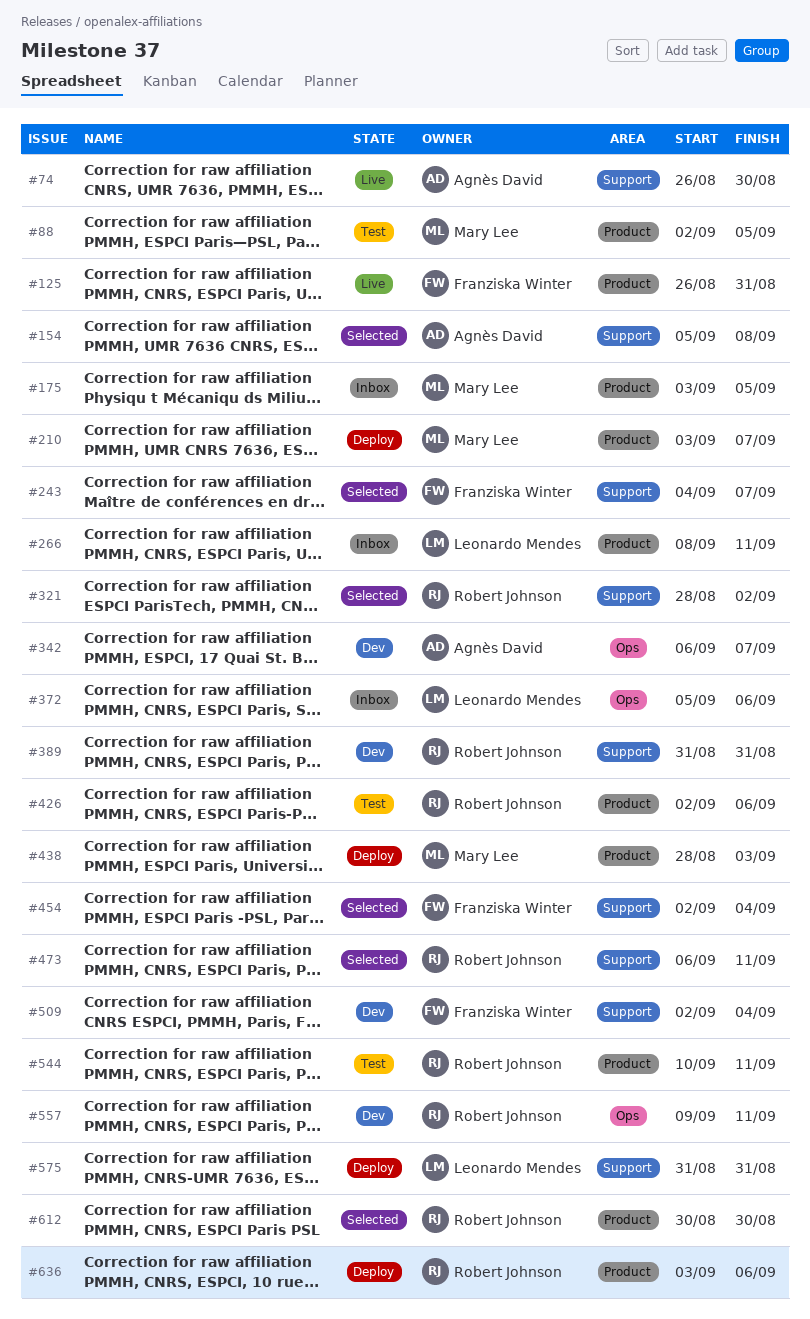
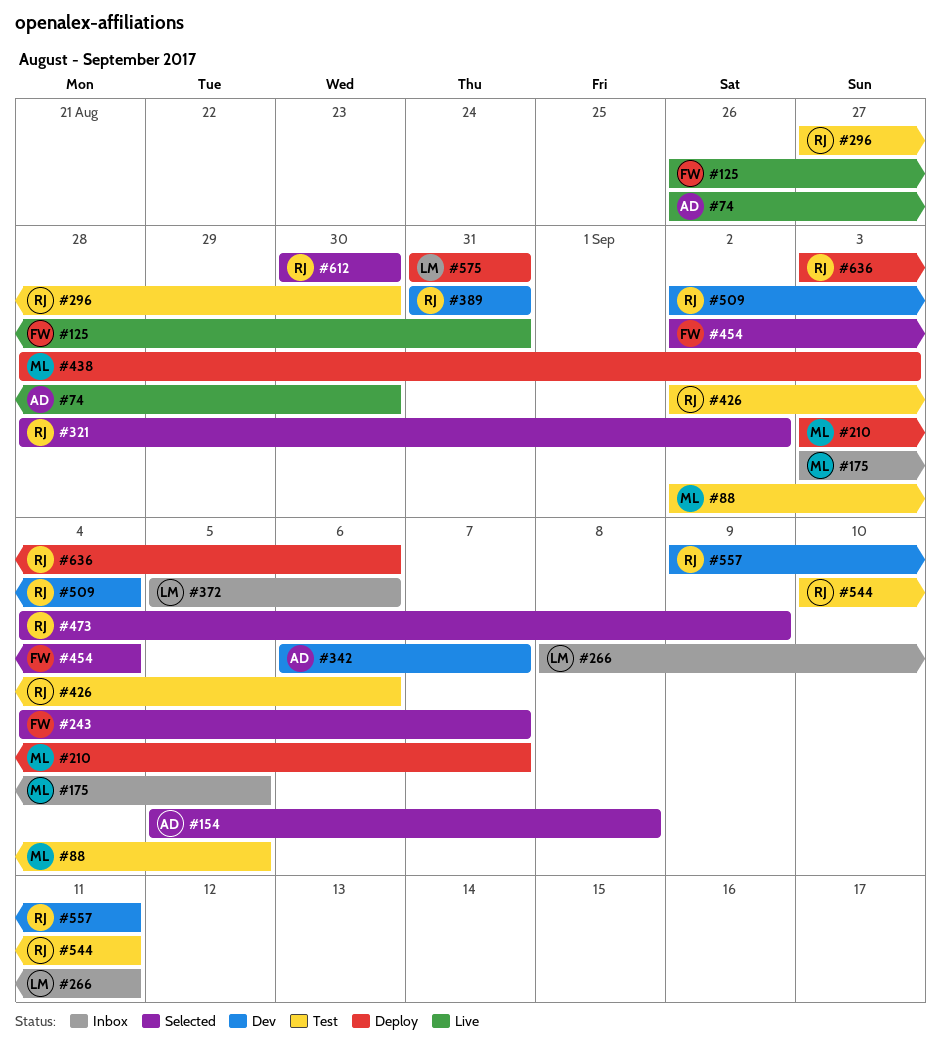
#296: none -> present
#473, start: Sep 6 -> Sep 4
#473, due: Sep 11 -> Sep 9
#509, owner: Franziska Winter -> Robert Johnson

